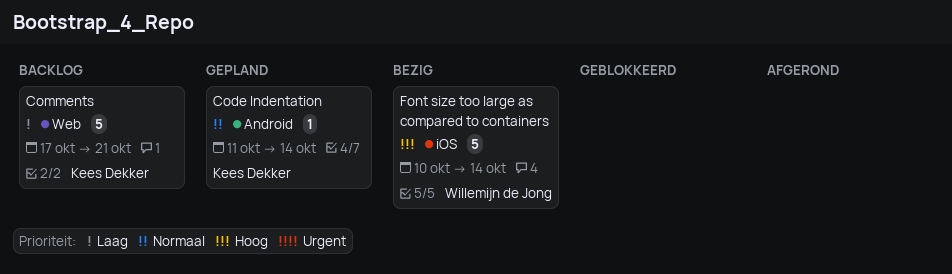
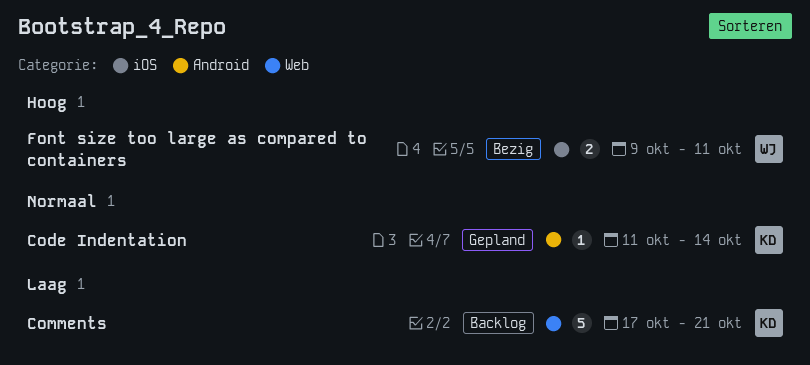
Font size too large as compared to containers, estimate: 5 -> 2
Font size too large as compared to containers, start: Oct 10 -> Oct 9
Font size too large as compared to containers, due: Oct 14 -> Oct 11

